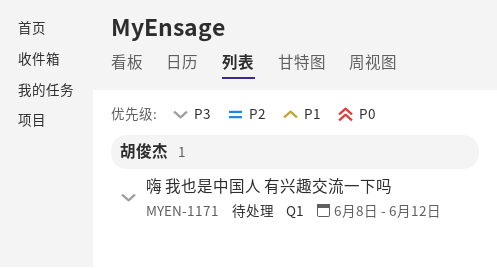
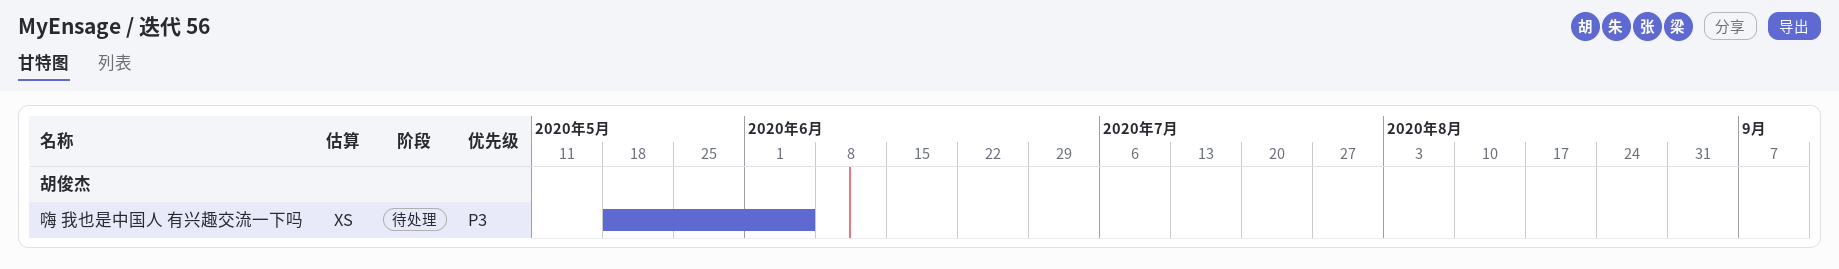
嗨 我也是中国人 有兴趣交流一下吗, start: Jun 8 -> May 18
嗨 我也是中国人 有兴趣交流一下吗, due: Jun 12 -> Jun 5

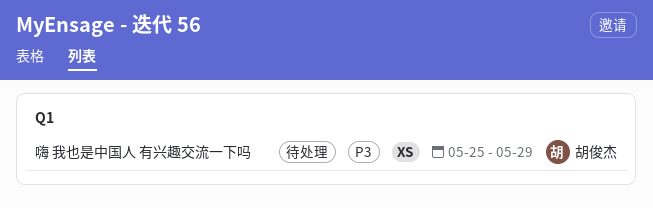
嗨 我也是中国人 有兴趣交流一下吗, start: May 18 -> May 25
嗨 我也是中国人 有兴趣交流一下吗, due: Jun 5 -> May 29

